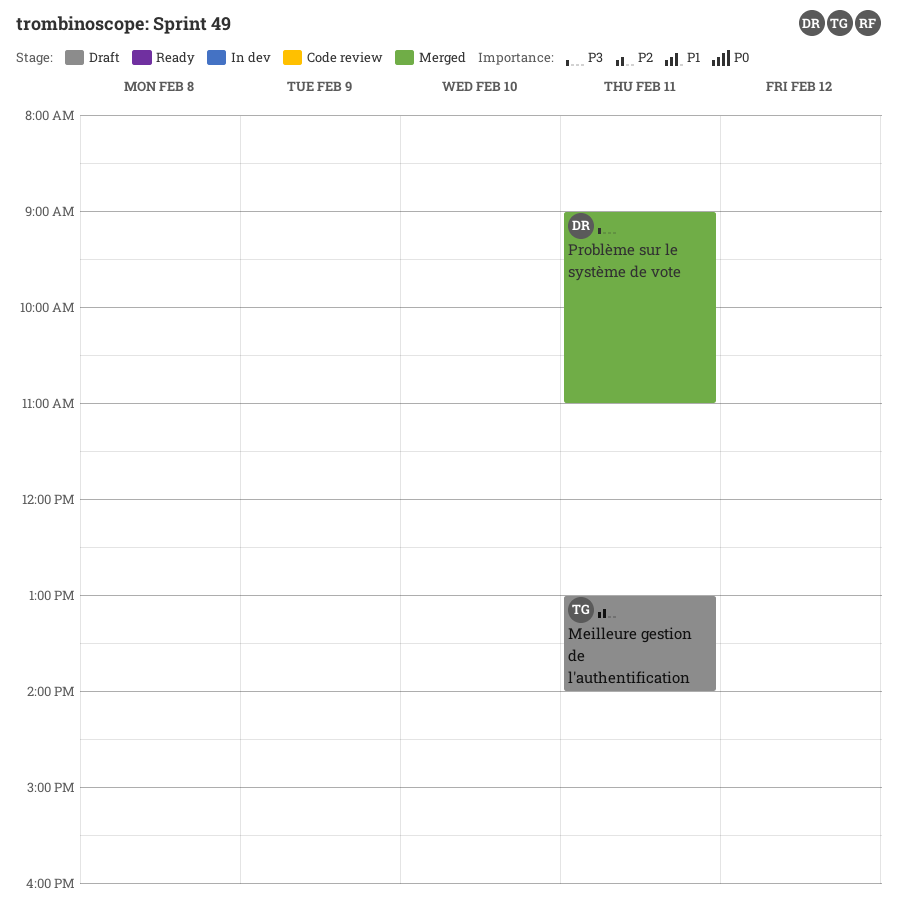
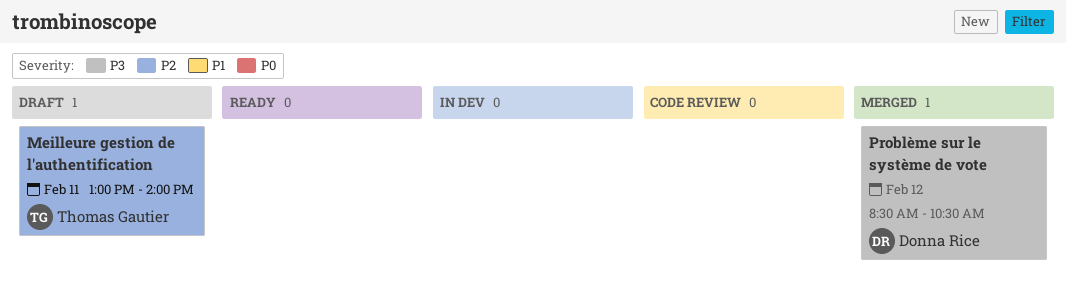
Problème sur le système de vote, day: Feb 11 -> Feb 12
Problème sur le système de vote, begins: 09:00 -> 08:30
Problème sur le système de vote, ends: 11:00 -> 10:30

